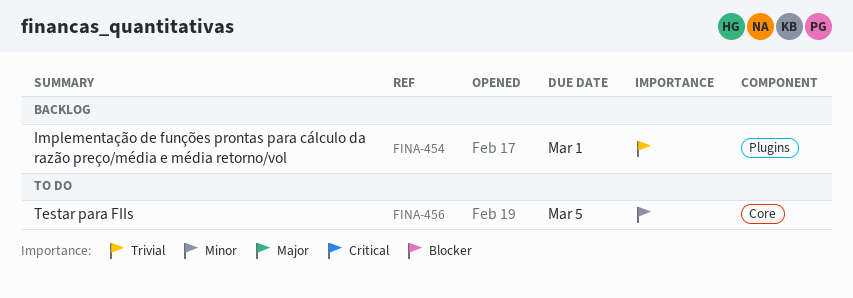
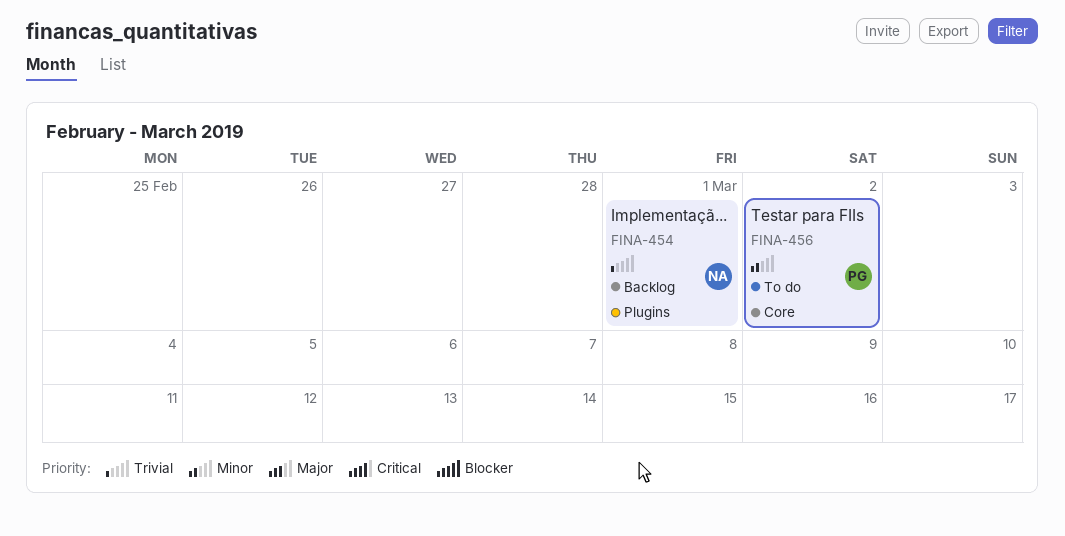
FINA-456, due: Mar 5 -> Mar 2

